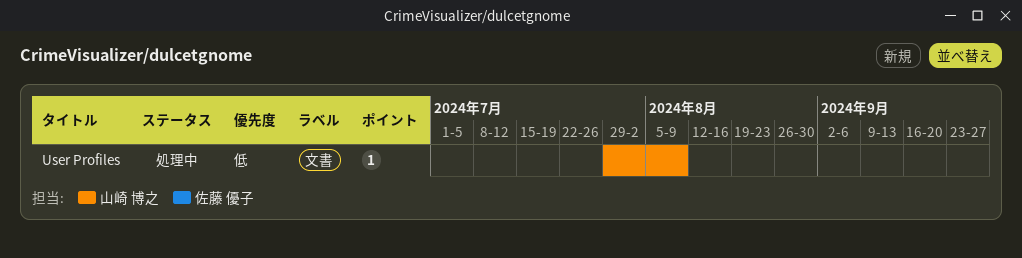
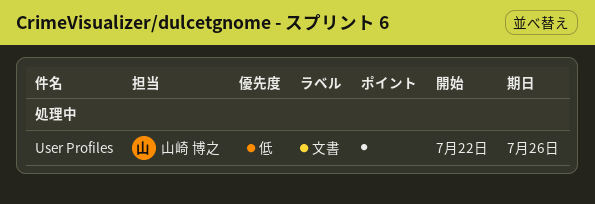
User Profiles, start: Jul 29 -> Jul 22
User Profiles, due: Aug 9 -> Jul 26

